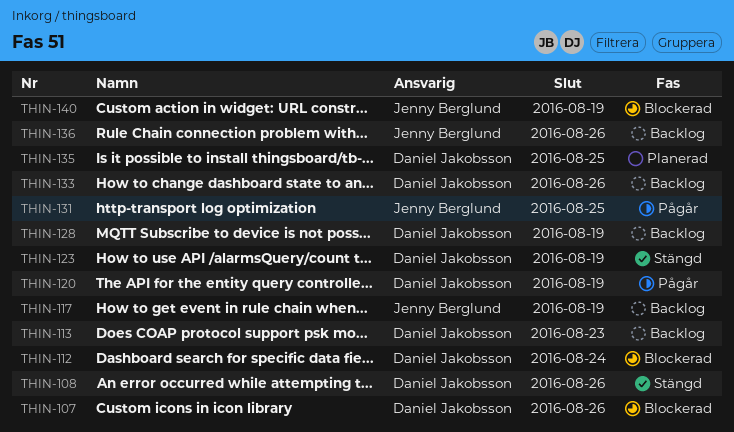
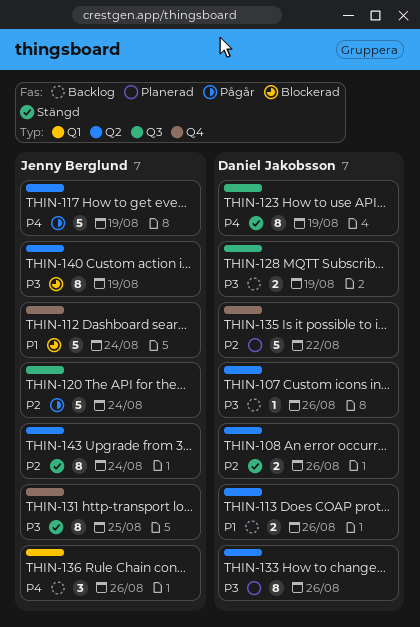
THIN-107, status: Blockerad -> Backlog
THIN-112, owner: Daniel Jakobsson -> Jenny Berglund
THIN-113, due: Aug 23 -> Aug 26
THIN-117, status: Backlog -> Pågår
THIN-120, owner: Daniel Jakobsson -> Jenny Berglund
THIN-120, due: Aug 19 -> Aug 24
THIN-131, status: Pågår -> Stängd
THIN-133, status: Backlog -> Planerad
THIN-135, due: Aug 25 -> Aug 22
THIN-143: none -> present

